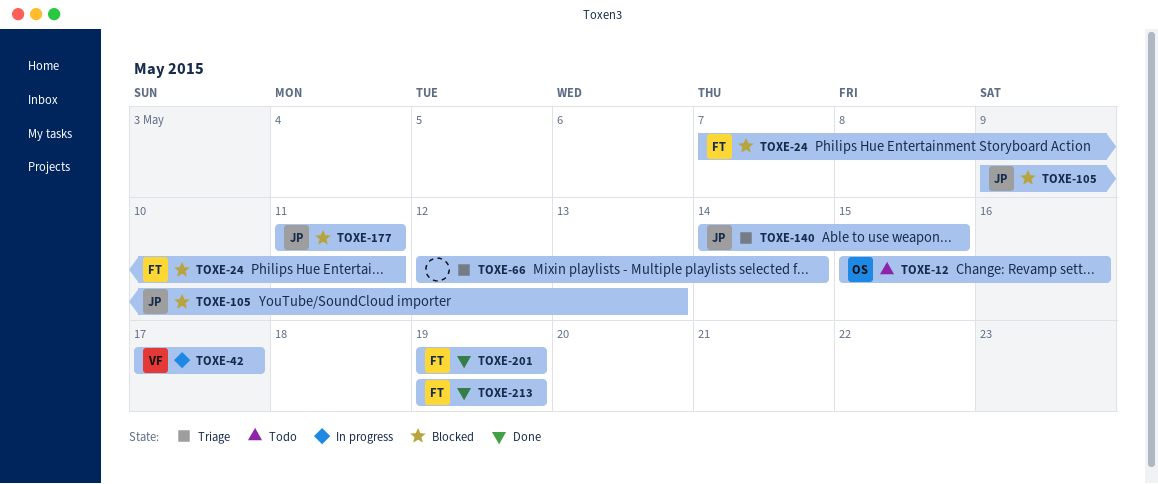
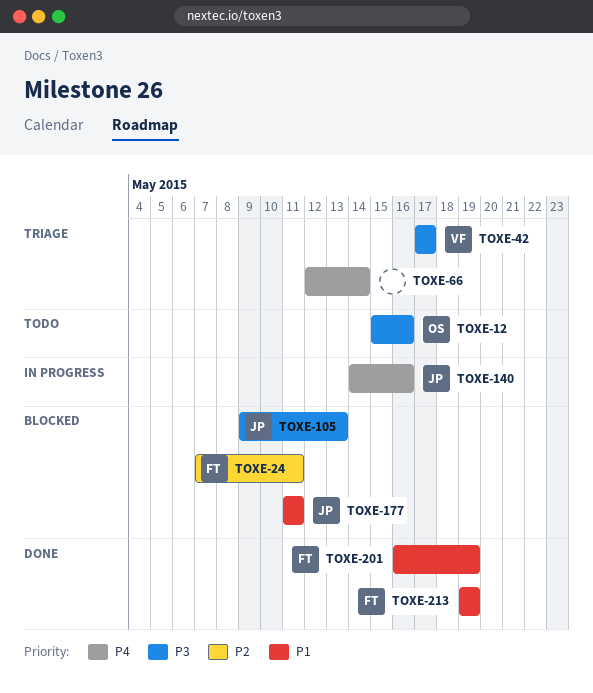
TOXE-42, status: In progress -> Triage
TOXE-140, status: Triage -> In progress
TOXE-140, due: May 15 -> May 16
TOXE-201, start: May 19 -> May 16

